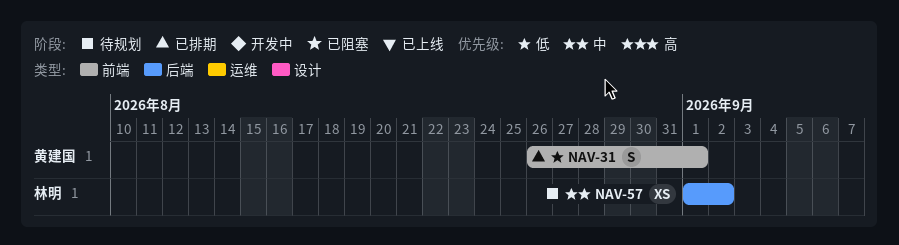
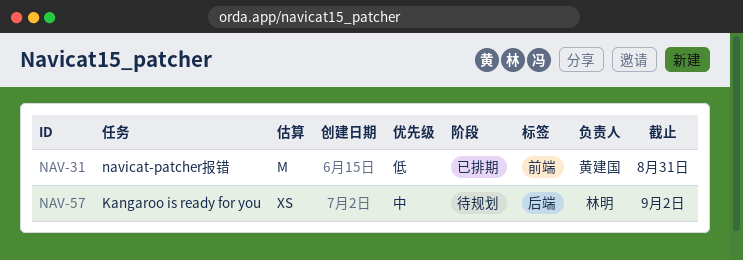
NAV-31, estimate: S -> M
NAV-31, due: Sep 1 -> Aug 31

